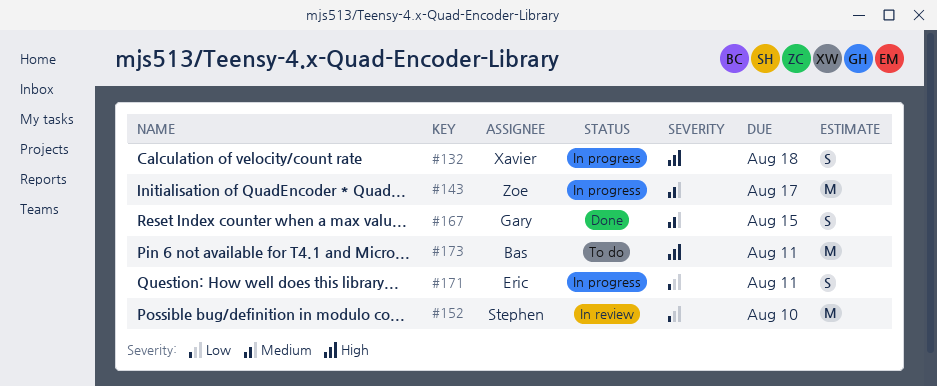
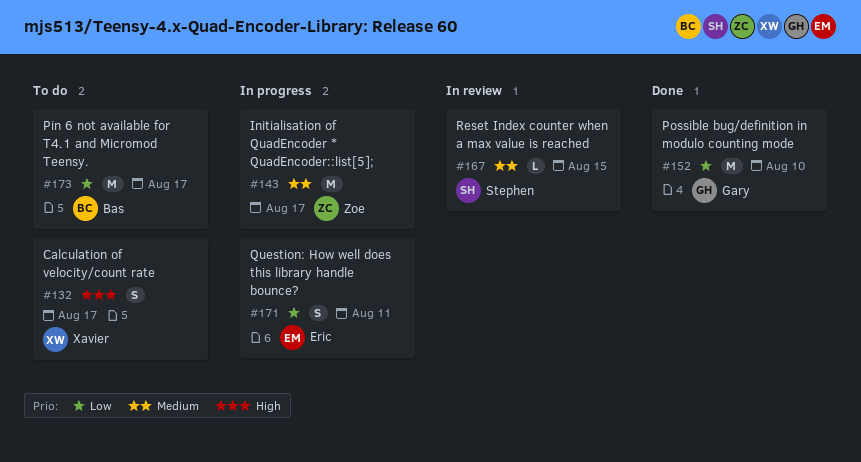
#132, status: In progress -> To do
#132, due: Aug 18 -> Aug 17
#152, status: In review -> Done
#152, owner: Stephen -> Gary
#167, status: Done -> In review
#167, owner: Gary -> Stephen
#167, estimate: S -> L
#173, priority: High -> Low
#173, due: Aug 11 -> Aug 17

